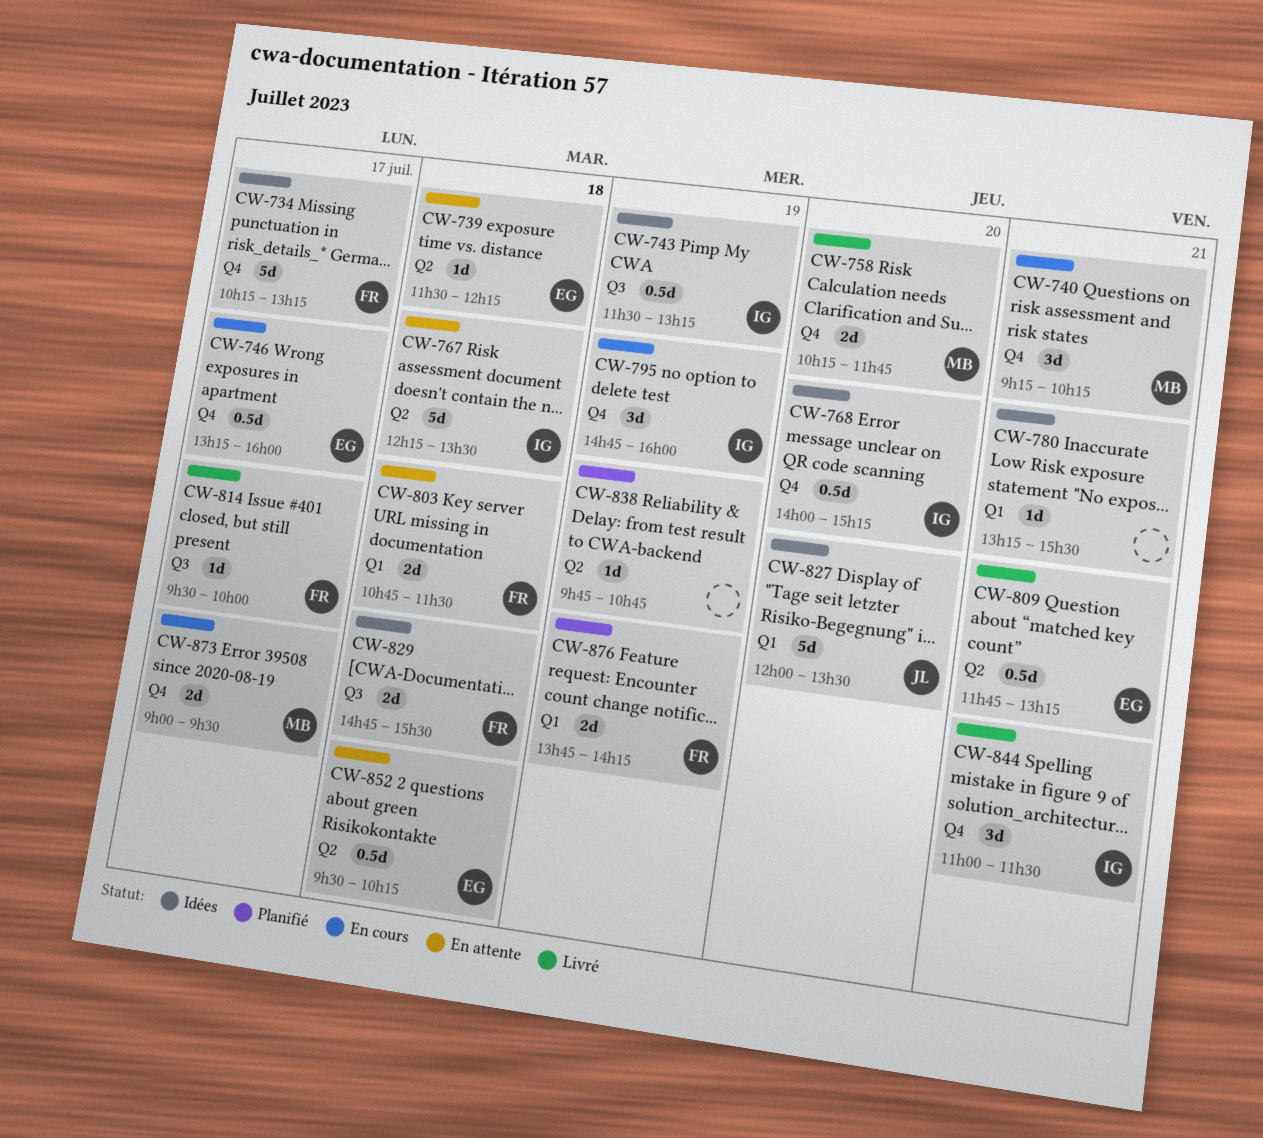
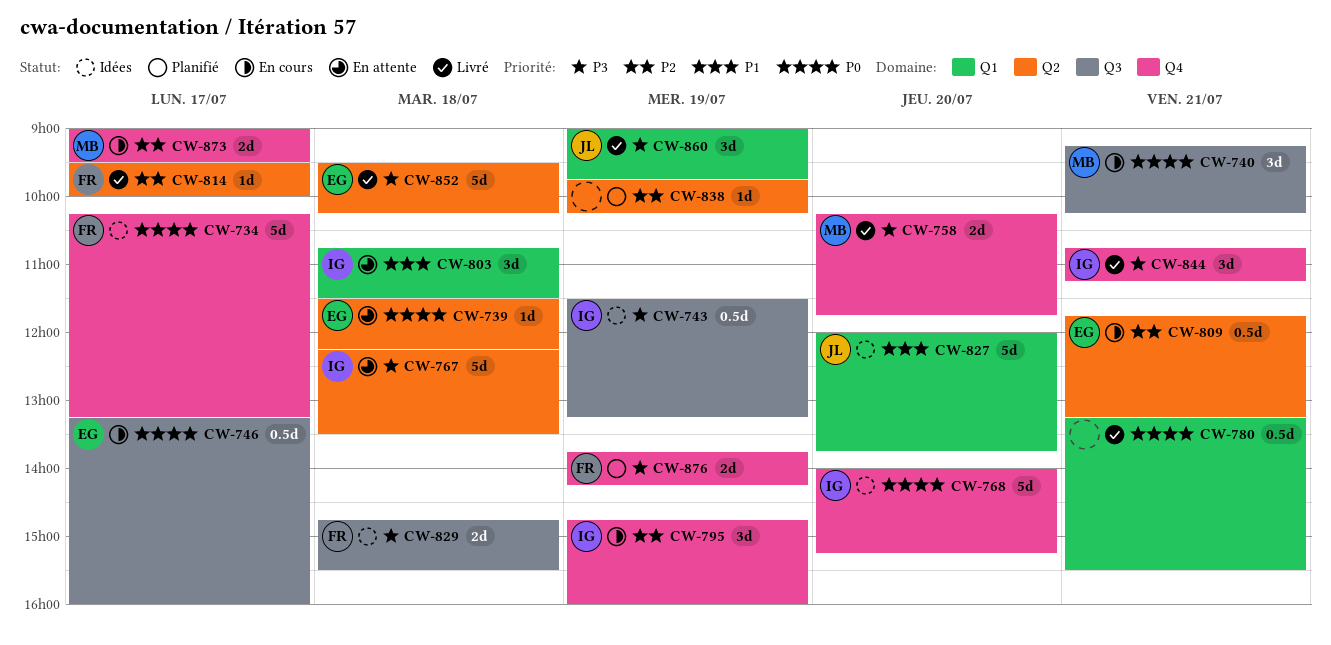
CW-740, label: Q4 -> Q3
CW-746, label: Q4 -> Q3
CW-768, estimate: 0.5d -> 5d
CW-780, status: Idées -> Livré
CW-780, estimate: 1d -> 0.5d
CW-803, owner: FR -> IG
CW-803, estimate: 2d -> 3d
CW-809, status: Livré -> En cours
CW-814, label: Q3 -> Q2
CW-827, ends: 13:30 -> 13:45
CW-838, ends: 10:45 -> 10:15
CW-844, begins: 11:00 -> 10:45
CW-844, ends: 11:30 -> 11:15
CW-852, status: En attente -> Livré
CW-852, estimate: 0.5d -> 5d
CW-860: none -> present
CW-876, label: Q1 -> Q4

